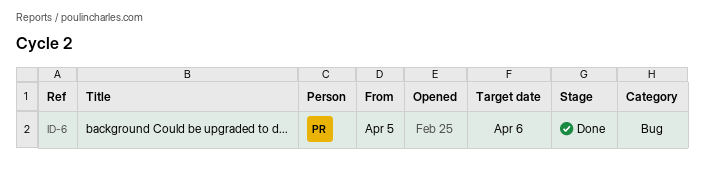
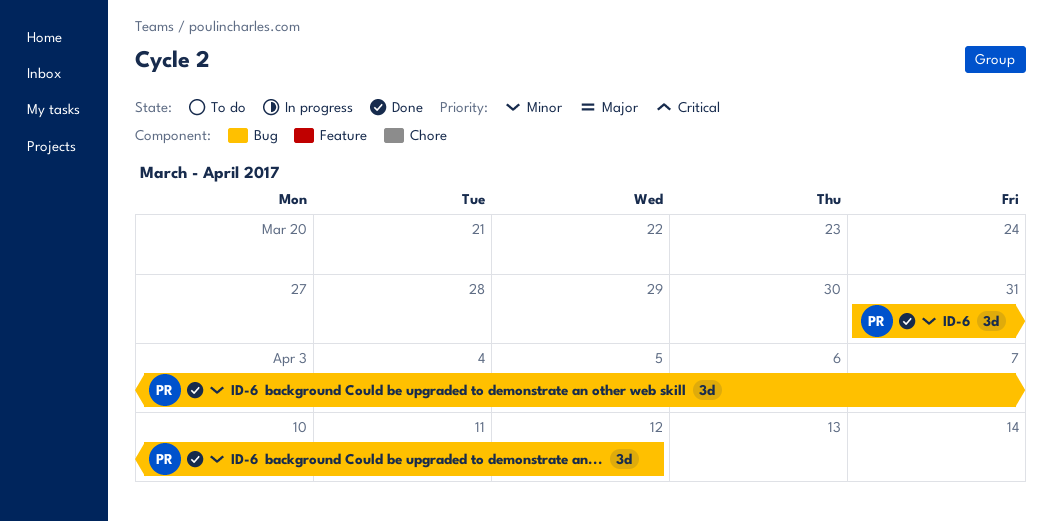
ID-6, start: Apr 5 -> Mar 31
ID-6, due: Apr 6 -> Apr 12

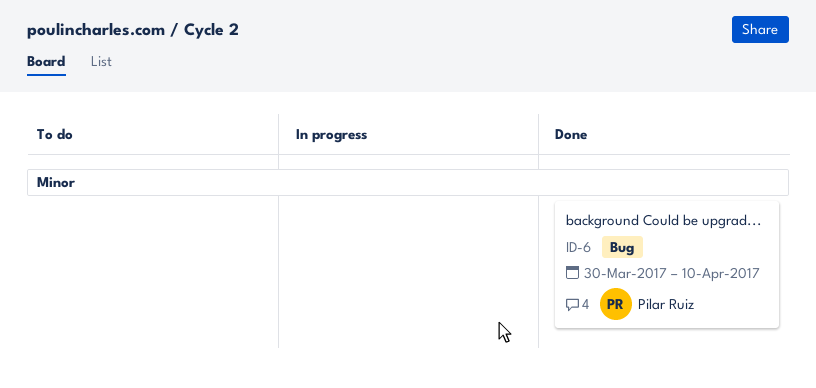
ID-6, start: Mar 31 -> Mar 30
ID-6, due: Apr 12 -> Apr 10

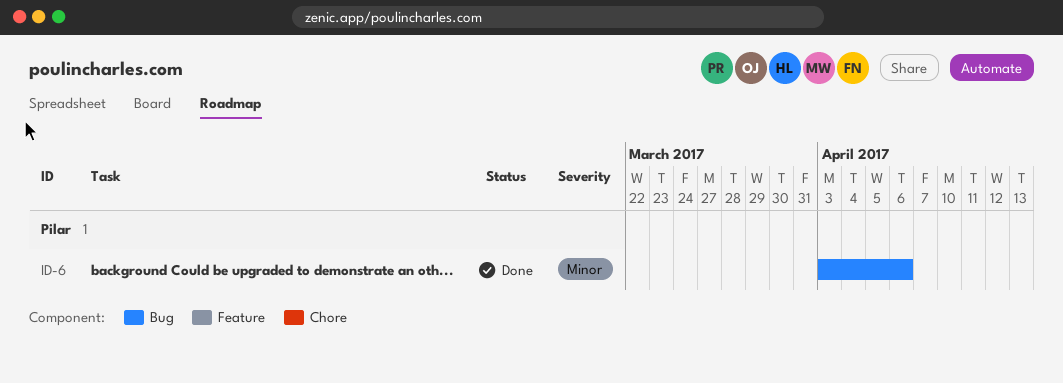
ID-6, start: Mar 30 -> Apr 3
ID-6, due: Apr 10 -> Apr 6

